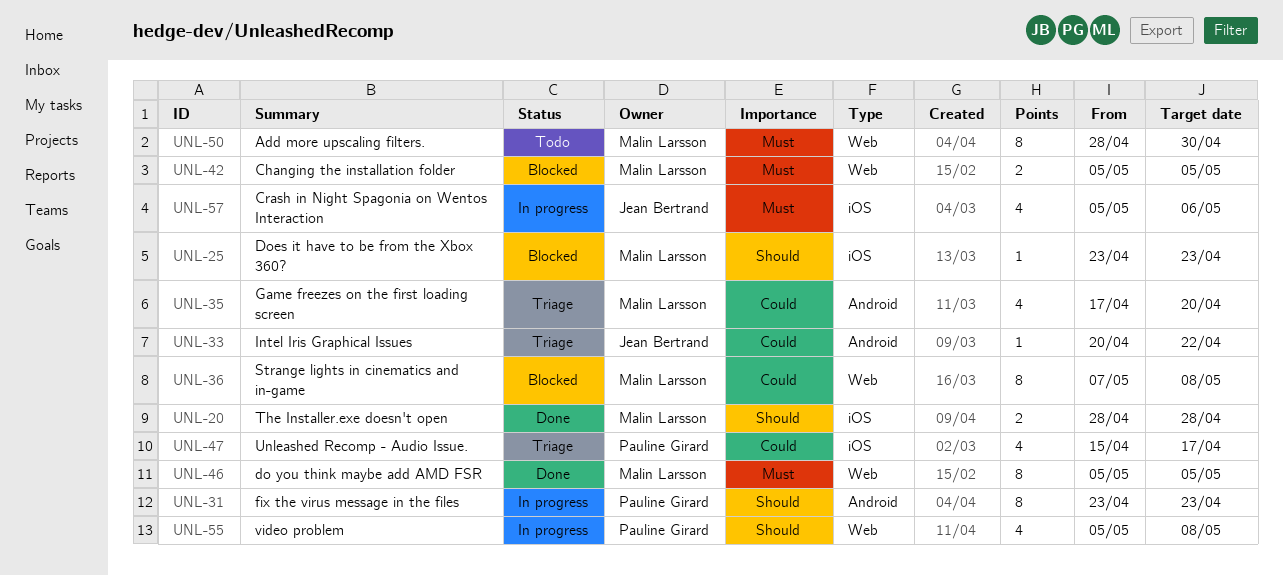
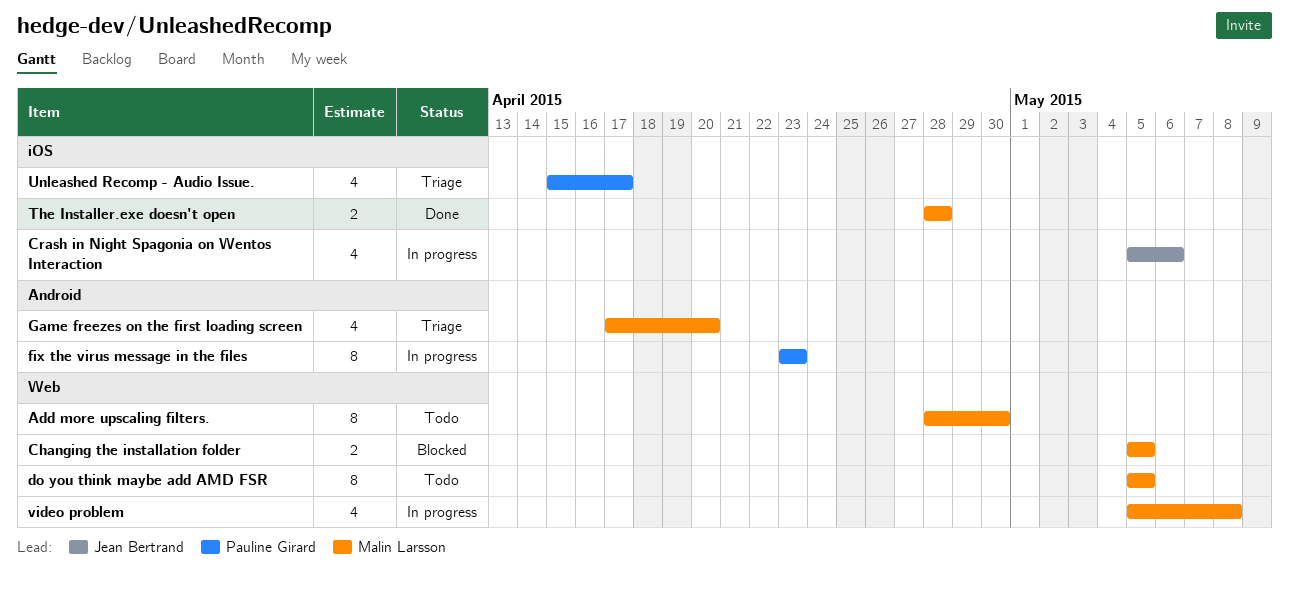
do you think maybe add AMD FSR, status: Done -> Todo
Does it have to be from the Xbox 360?: present -> none
Intel Iris Graphical Issues: present -> none
Strange lights in cinematics and in-game: present -> none
video problem, owner: Pauline Girard -> Malin Larsson

